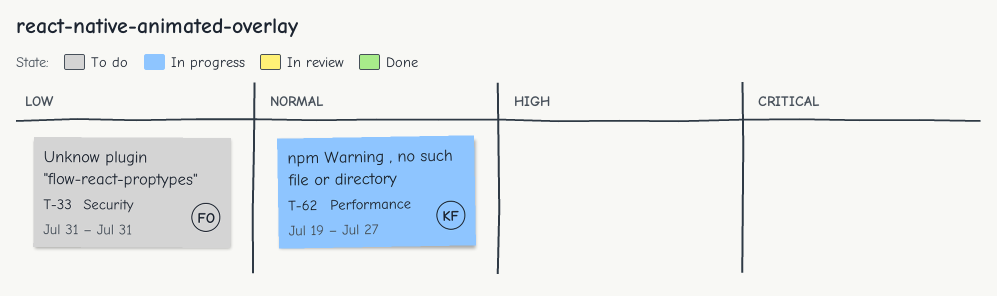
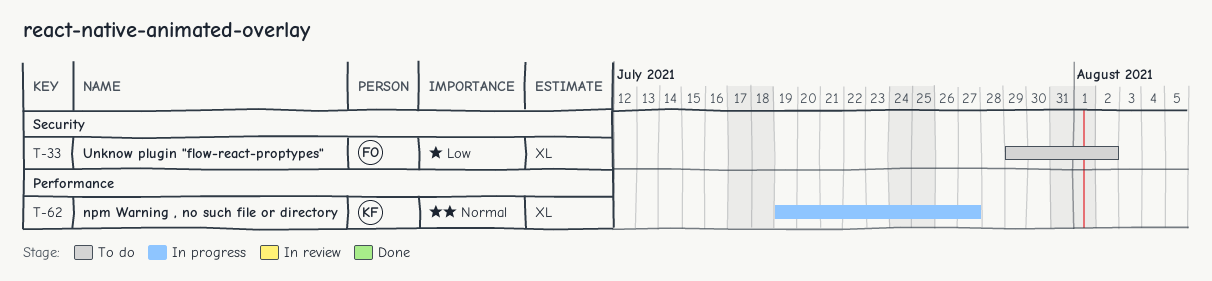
T-33, start: Jul 31 -> Jul 29
T-33, due: Jul 31 -> Aug 2

